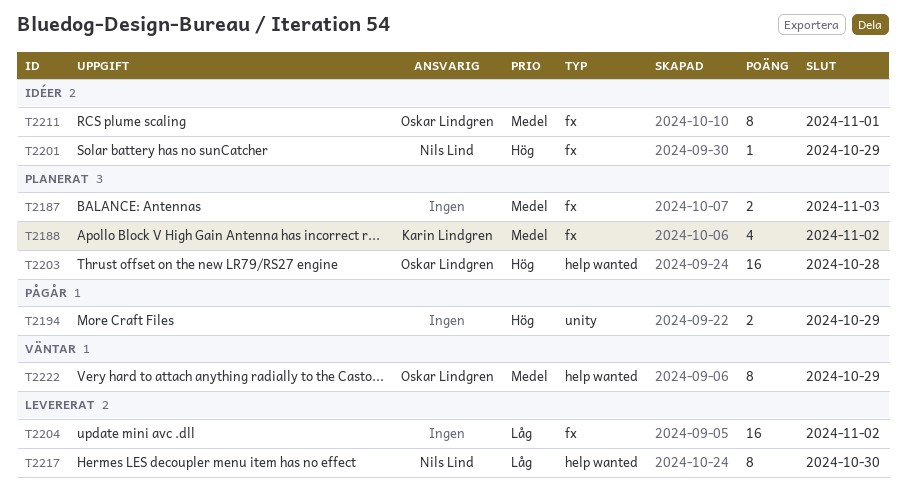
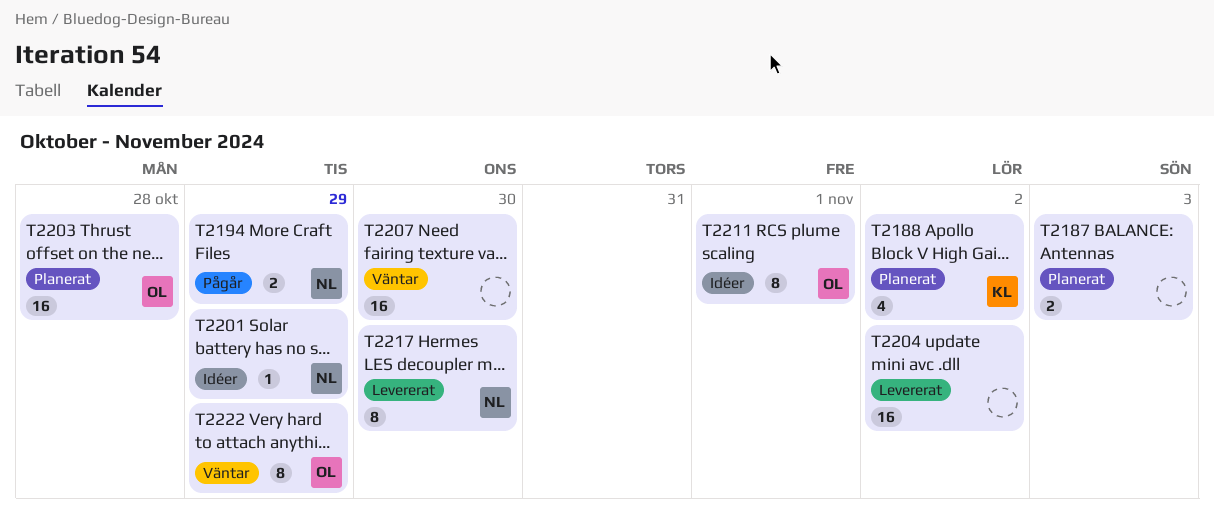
T2194, owner: none -> Nils Lind
T2207: none -> present

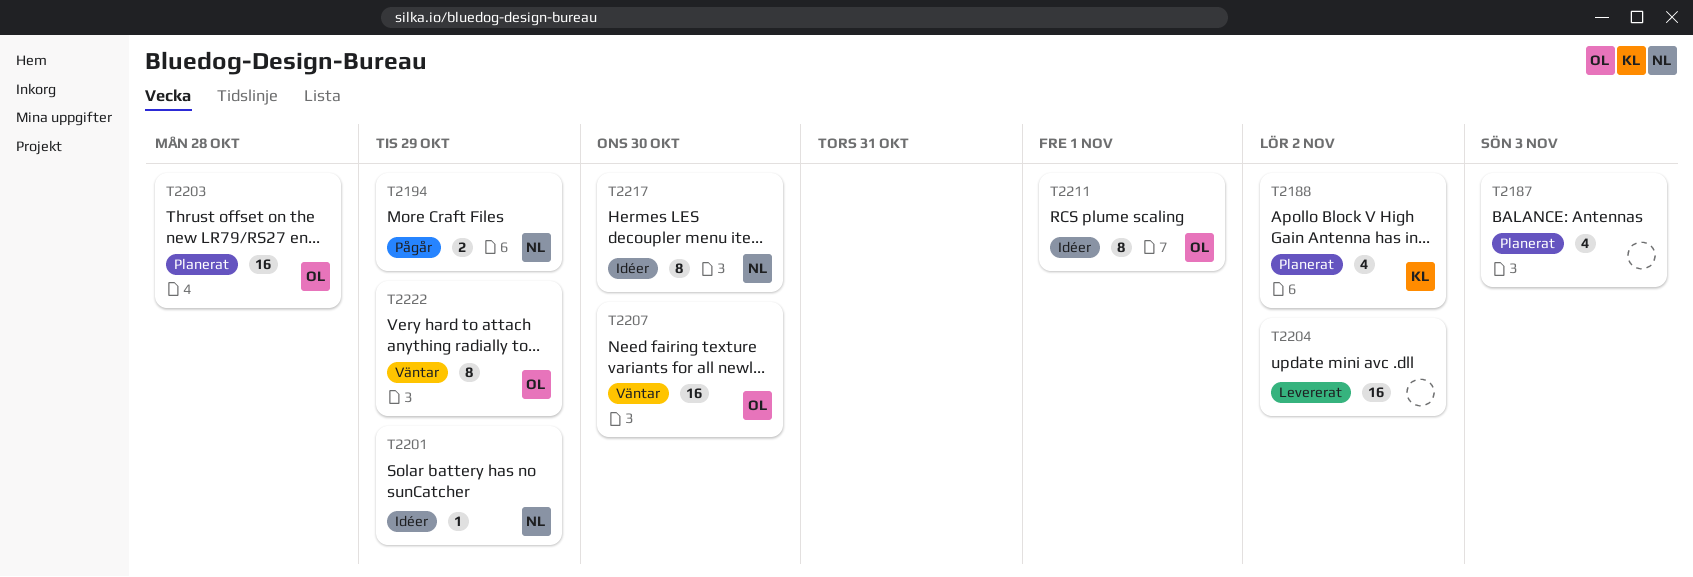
T2187, estimate: 2 -> 4
T2207, owner: none -> OL
T2217, status: Levererat -> Idéer

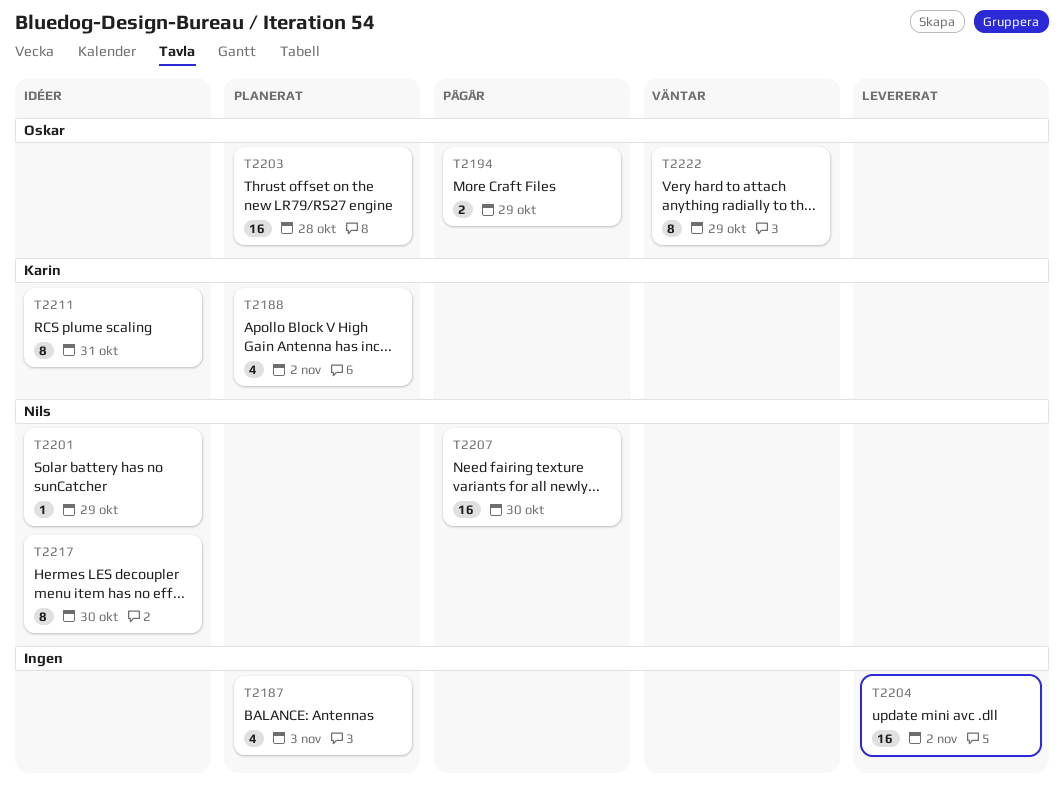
T2194, owner: Nils -> Oskar
T2207, status: Väntar -> Pågår
T2207, owner: Oskar -> Nils
T2211, owner: Oskar -> Karin
T2211, due: Nov 1 -> Oct 31

